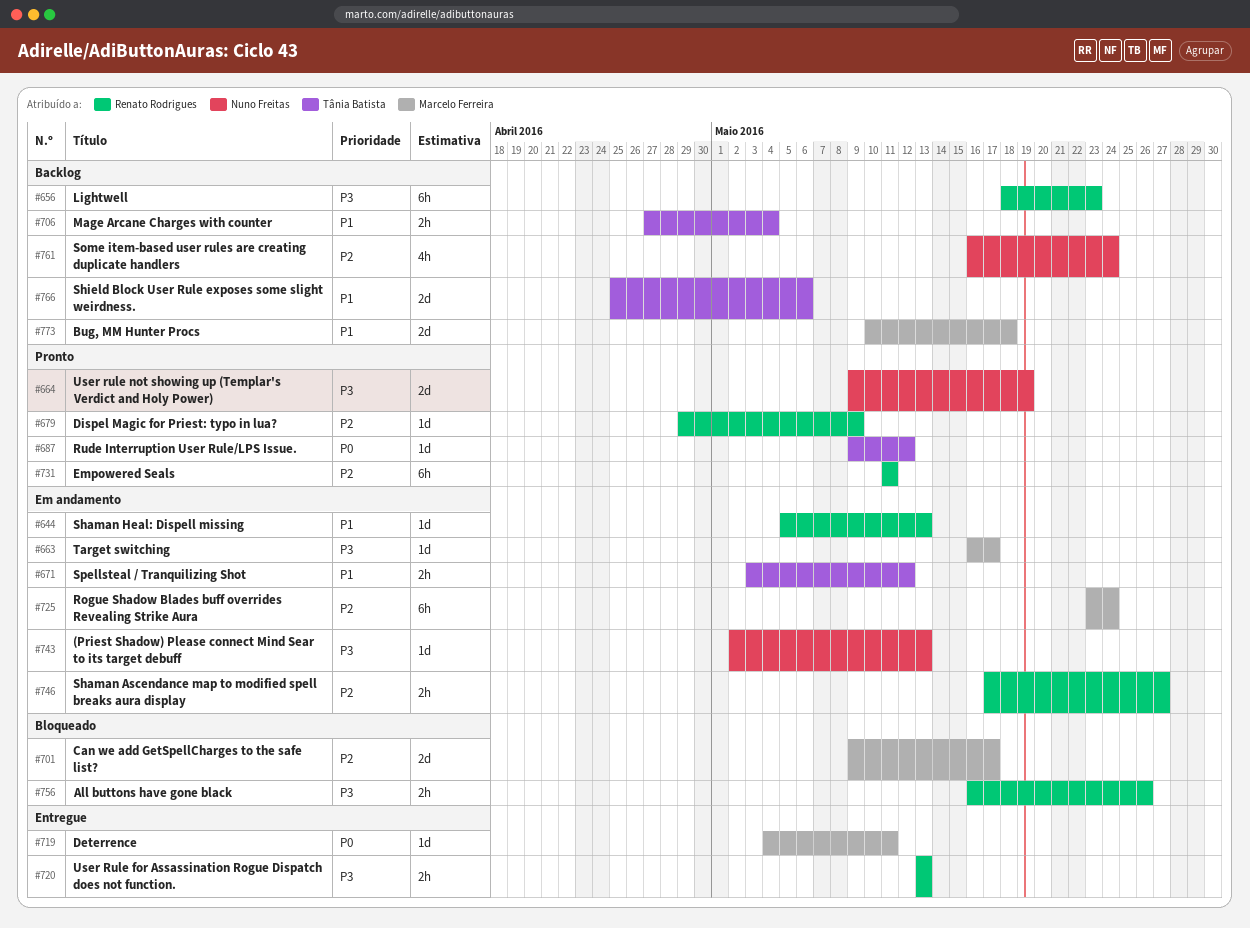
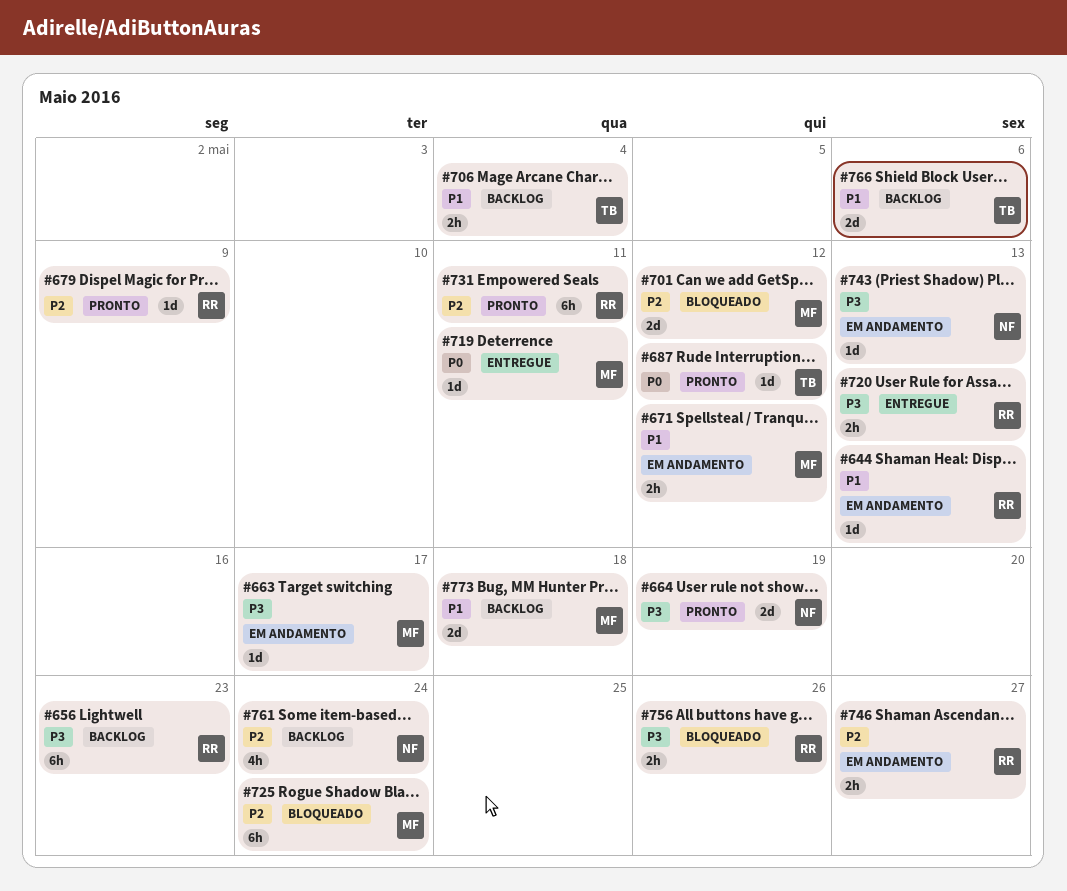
#671, owner: Tânia Batista -> Marcelo Ferreira
#701, due: May 17 -> May 12
#725, status: Em andamento -> Bloqueado

